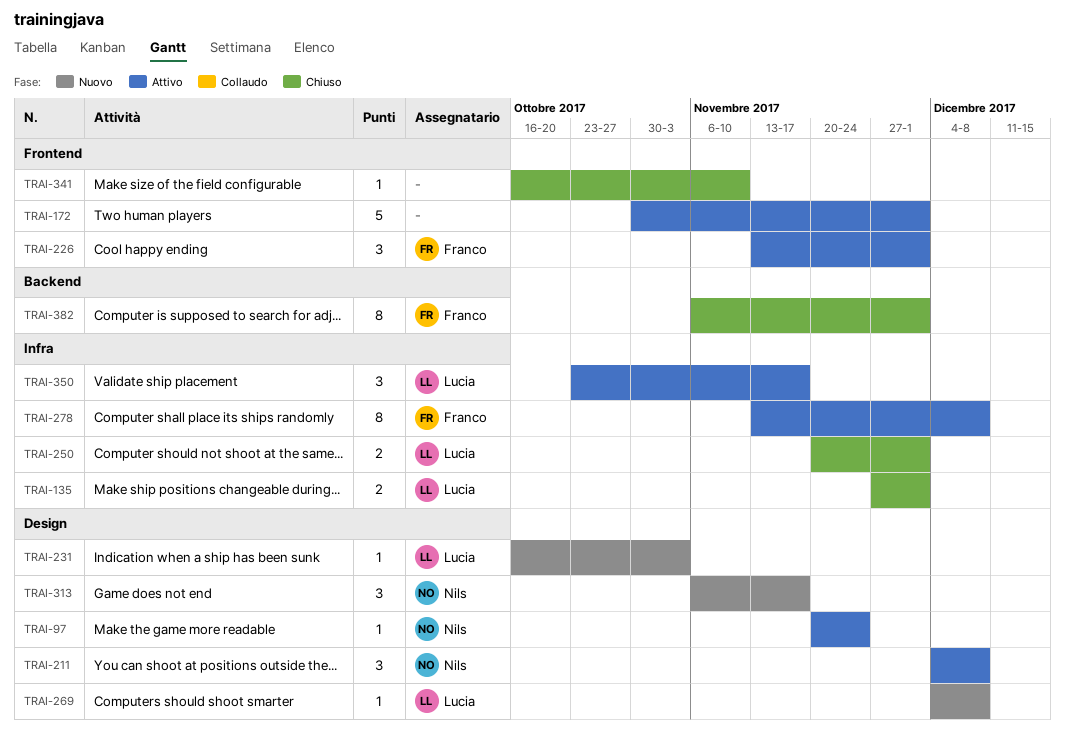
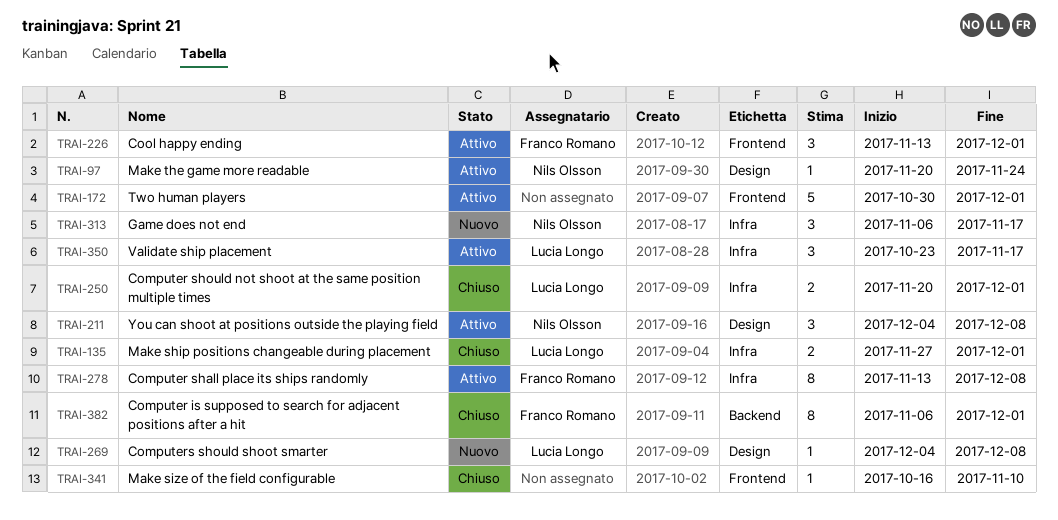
TRAI-231: present -> none
TRAI-313, label: Design -> Infra

